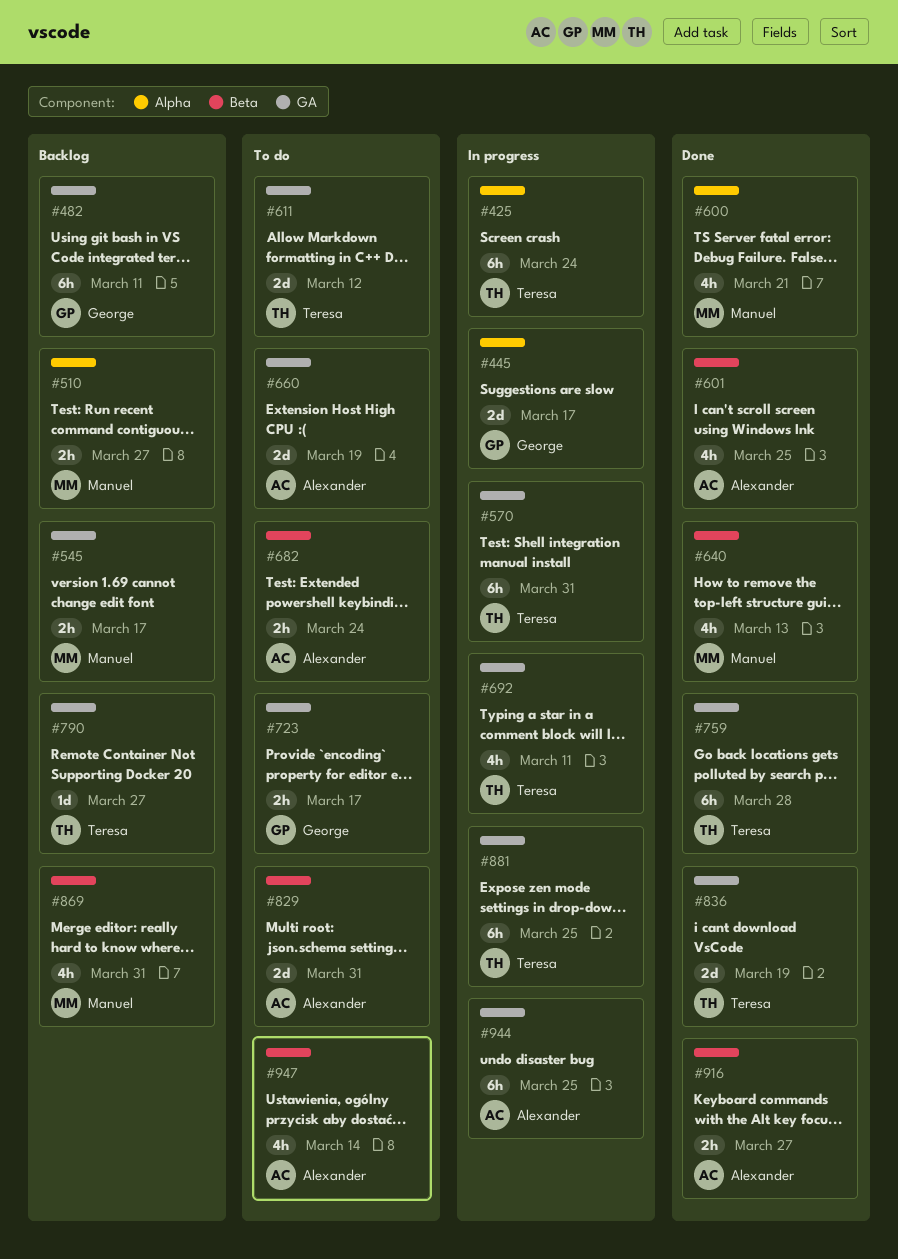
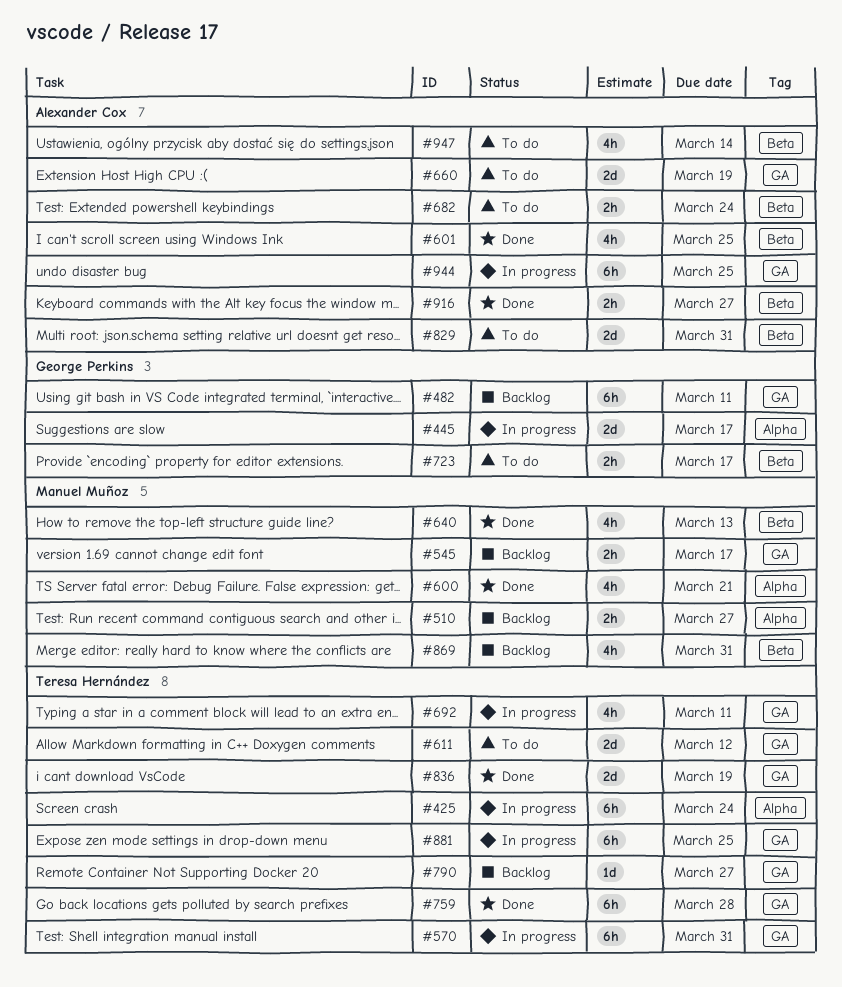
#723, label: GA -> Beta

